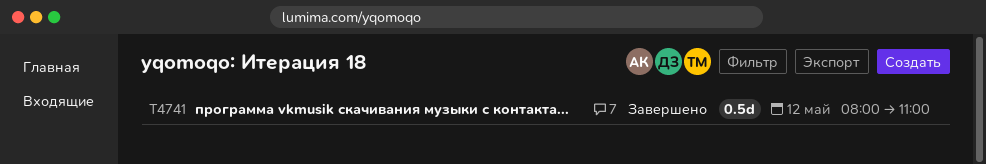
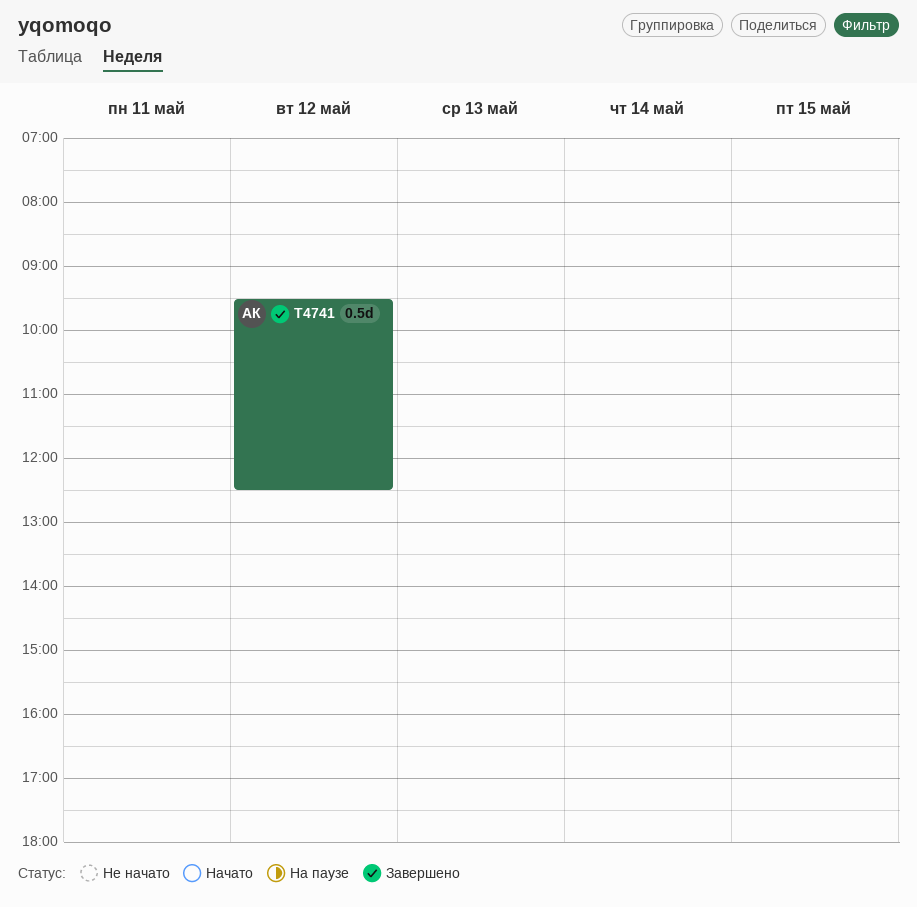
T4741, begins: 08:00 -> 09:30
T4741, ends: 11:00 -> 12:30

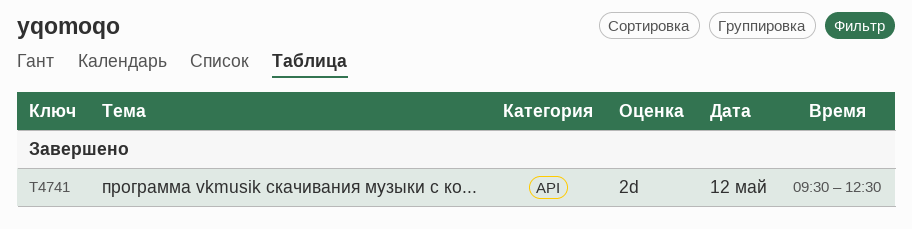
T4741, estimate: 0.5d -> 2d

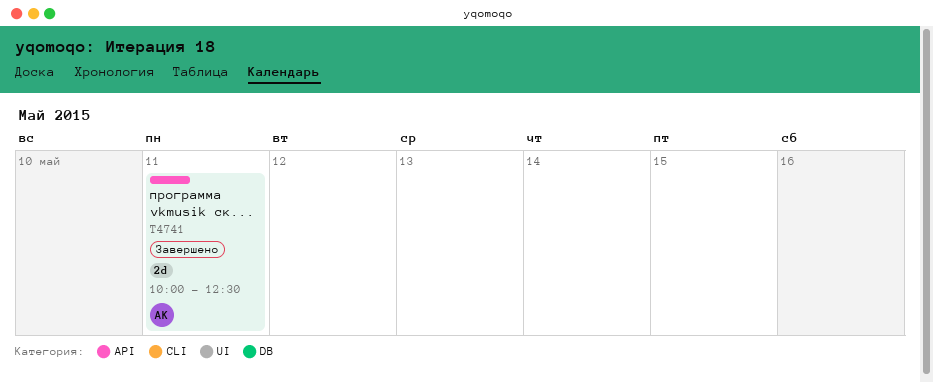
T4741, day: May 12 -> May 11
T4741, begins: 09:30 -> 10:00

